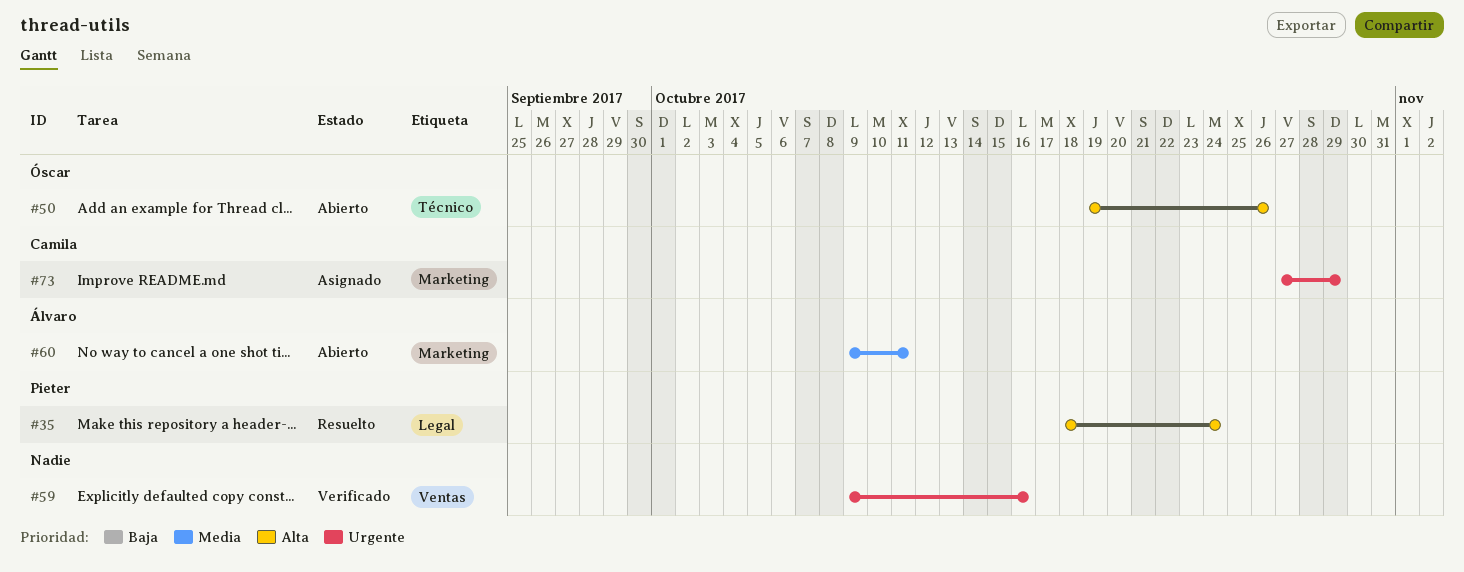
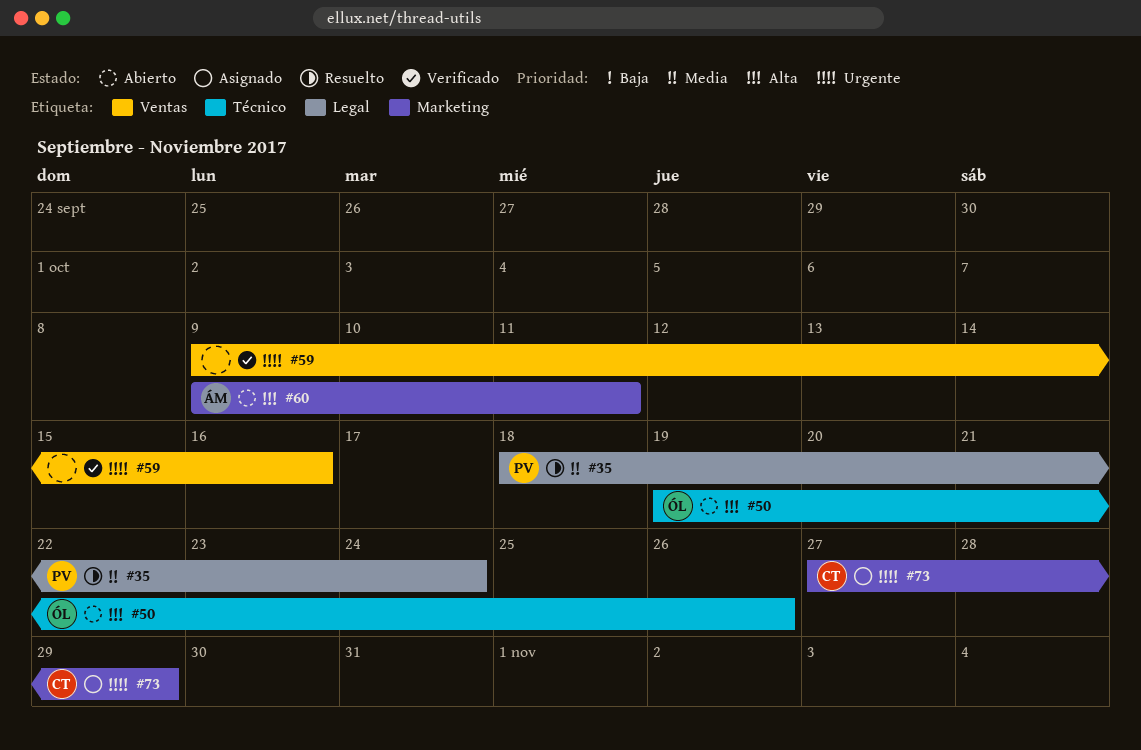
#35, priority: Alta -> Media
#60, priority: Media -> Alta

